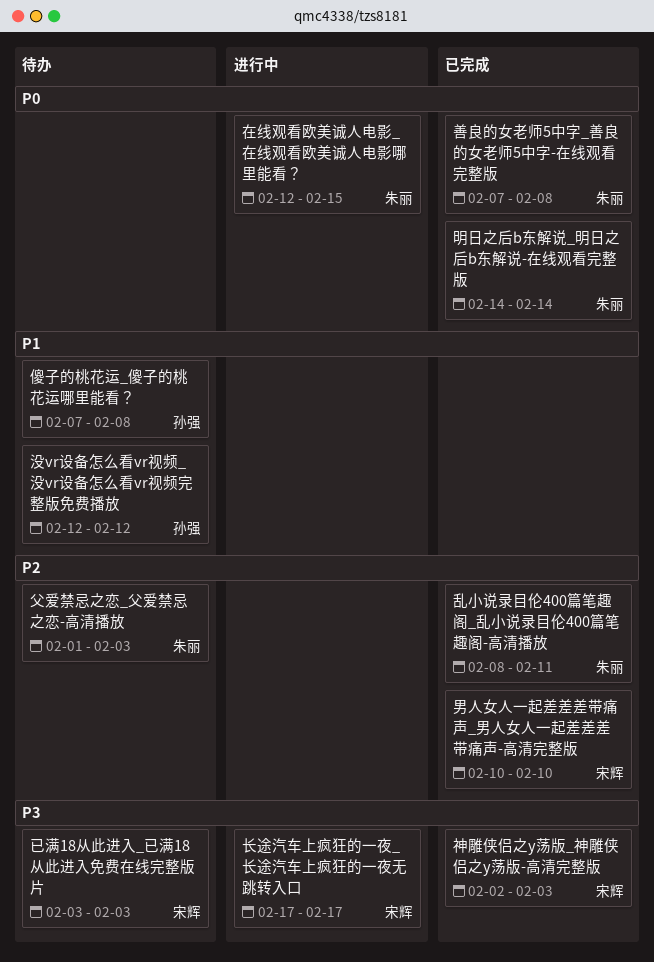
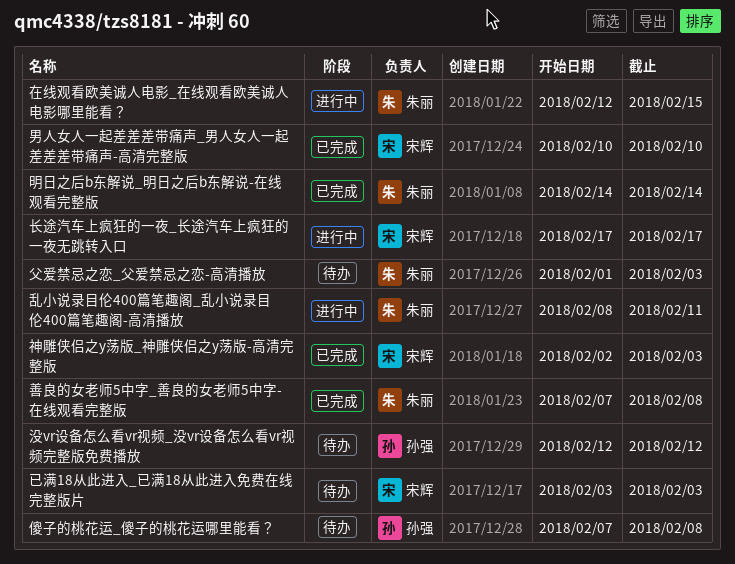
乱小说录目伦400篇笔趣阁_乱小说录目伦400篇笔趣阁-高清播放, status: 已完成 -> 进行中

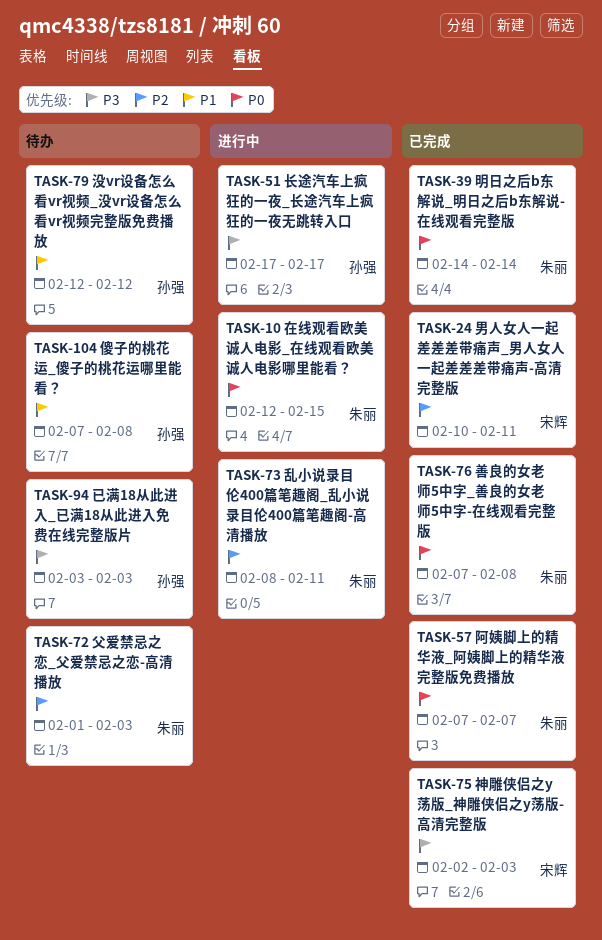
已满18从此进入_已满18从此进入免费在线完整版片, owner: 宋辉 -> 孙强
男人女人一起差差差带痛声_男人女人一起差差差带痛声-高清完整版, due: Feb 10 -> Feb 11
长途汽车上疯狂的一夜_长途汽车上疯狂的一夜无跳转入口, owner: 宋辉 -> 孙强
阿姨脚上的精华液_阿姨脚上的精华液完整版免费播放: none -> present

